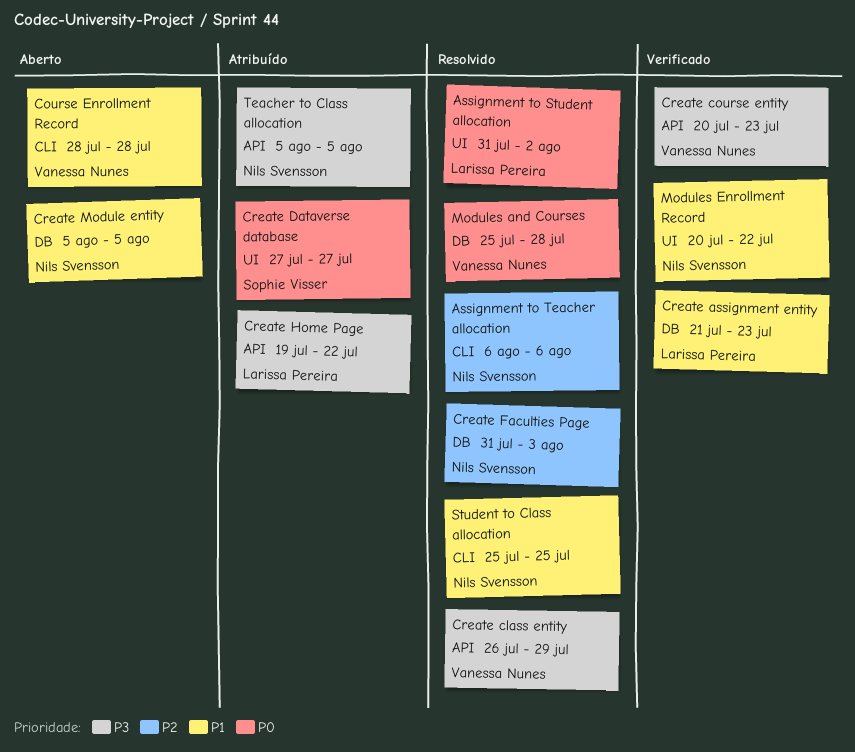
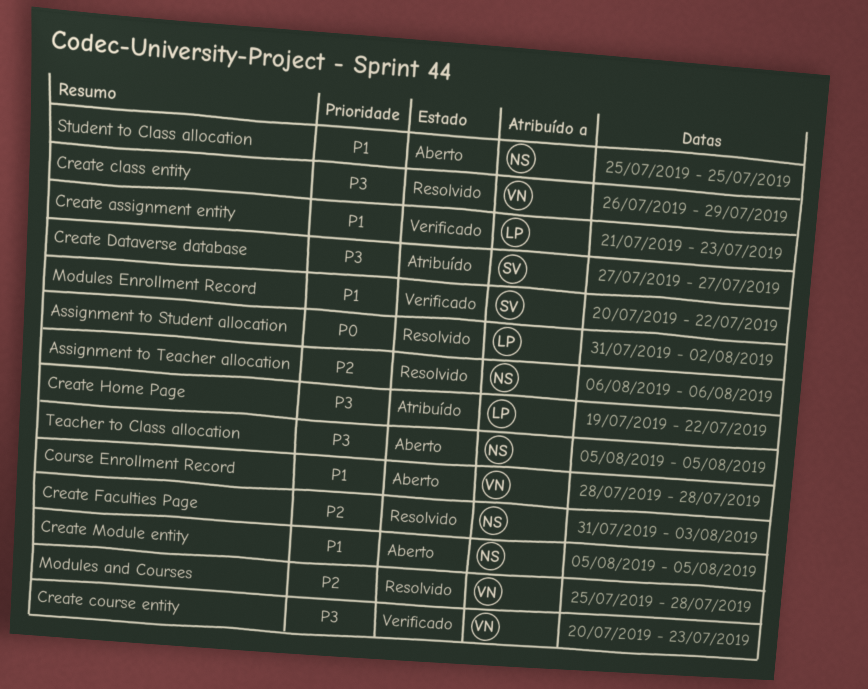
Create Dataverse database, priority: P0 -> P3
Modules and Courses, priority: P0 -> P2
Modules Enrollment Record, owner: Nils Svensson -> Sophie Visser
Student to Class allocation, status: Resolvido -> Aberto
Teacher to Class allocation, status: Atribuído -> Aberto

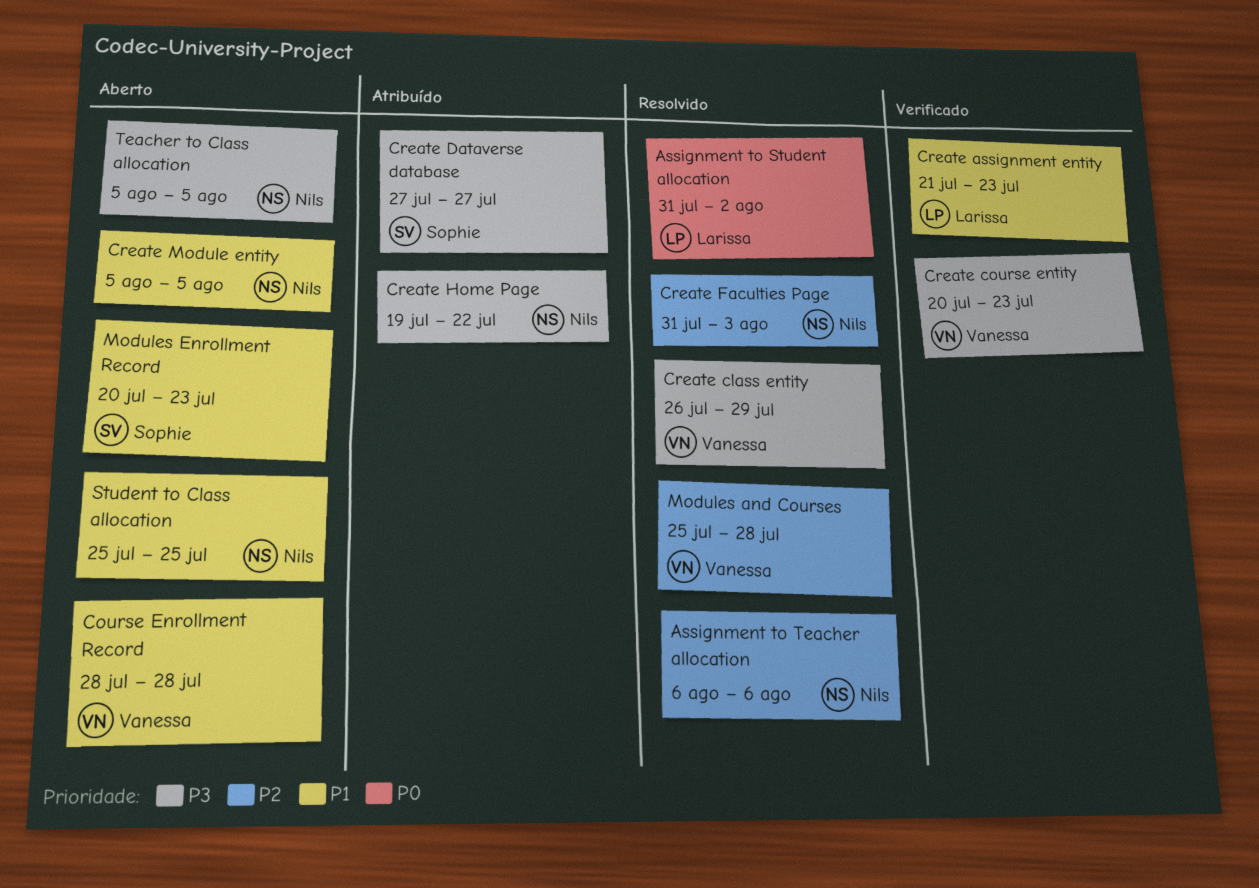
Create Home Page, owner: Larissa -> Nils
Modules Enrollment Record, status: Verificado -> Aberto
Modules Enrollment Record, due: Jul 22 -> Jul 23

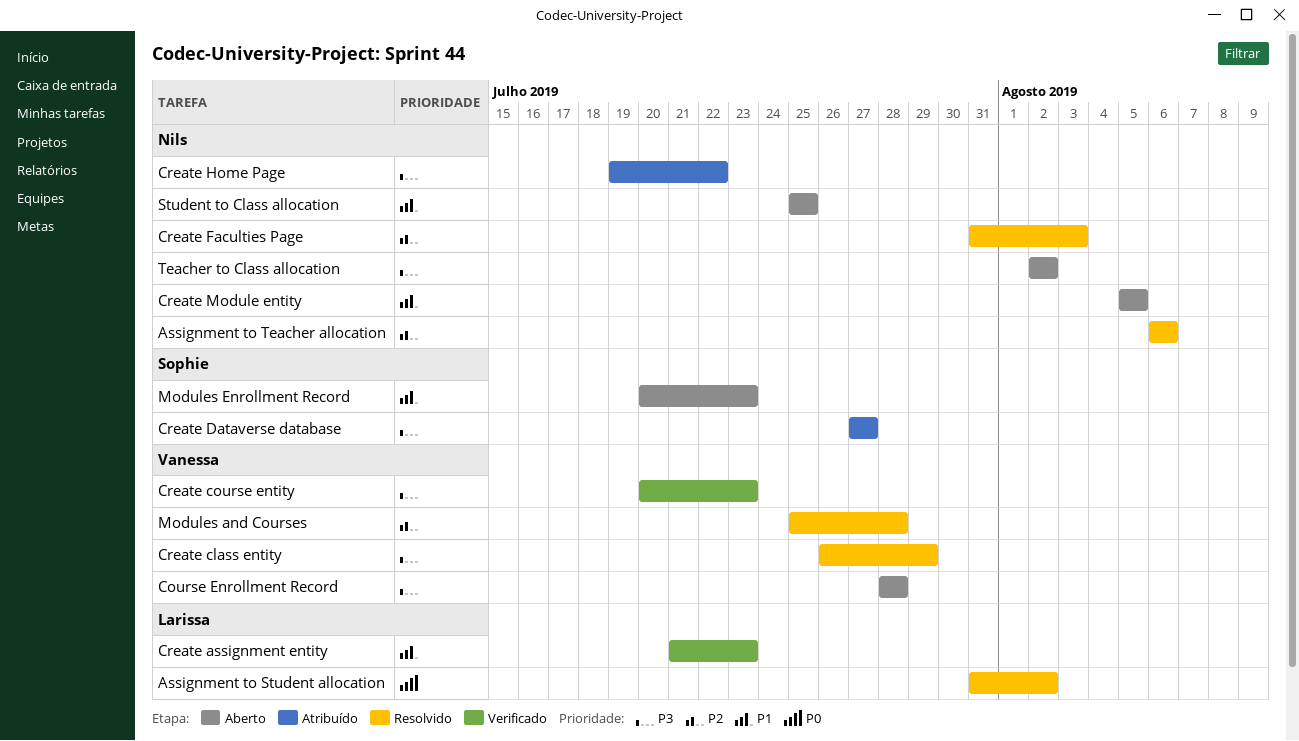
Course Enrollment Record, priority: P1 -> P3
Teacher to Class allocation, start: Aug 5 -> Aug 2
Teacher to Class allocation, due: Aug 5 -> Aug 2

